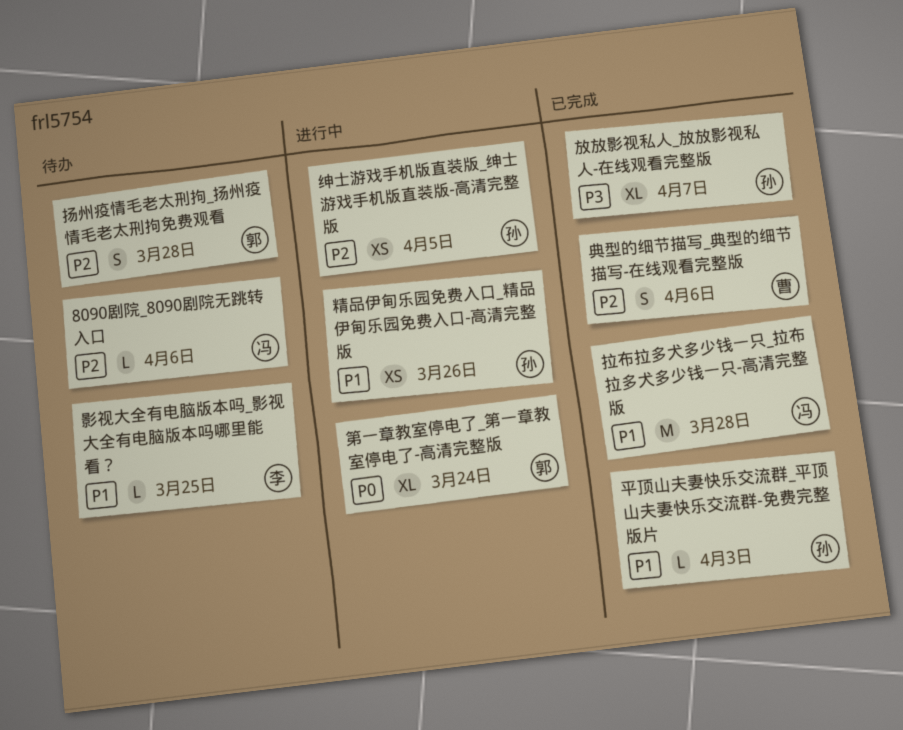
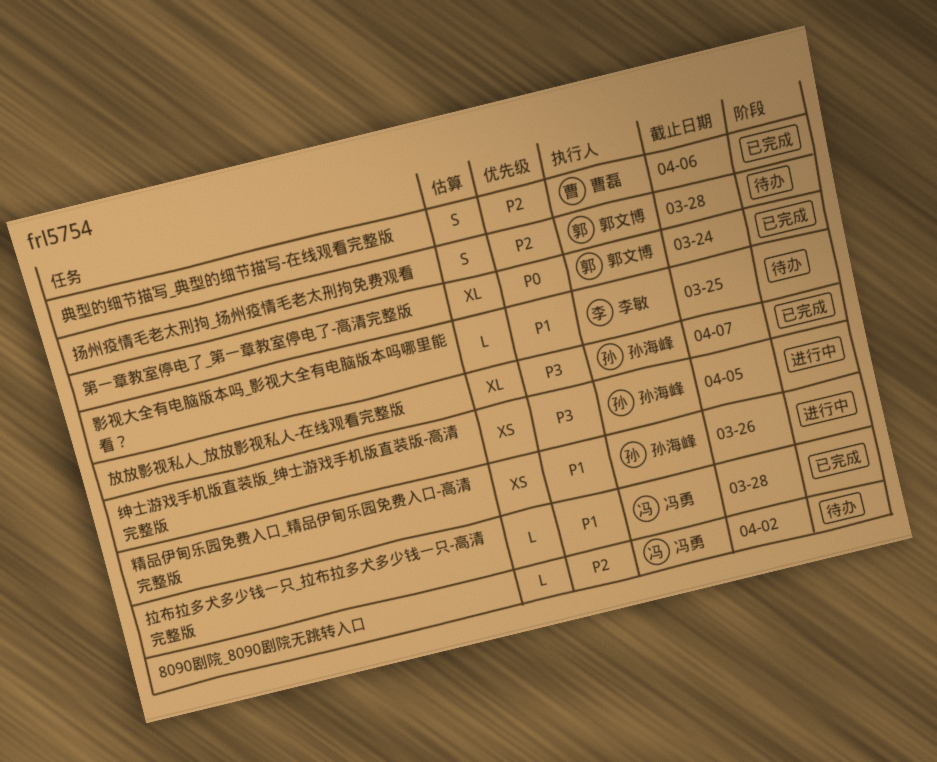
8090剧院_8090剧院无跳转入口, due: Apr 6 -> Apr 2
平顶山夫妻快乐交流群_平顶山夫妻快乐交流群-免费完整版片: present -> none
拉布拉多犬多少钱一只_拉布拉多犬多少钱一只-高清完整版, estimate: M -> L
第一章教室停电了_第一章教室停电了-高清完整版, status: 进行中 -> 已完成
绅士游戏手机版直装版_绅士游戏手机版直装版-高清完整版, priority: P2 -> P3

